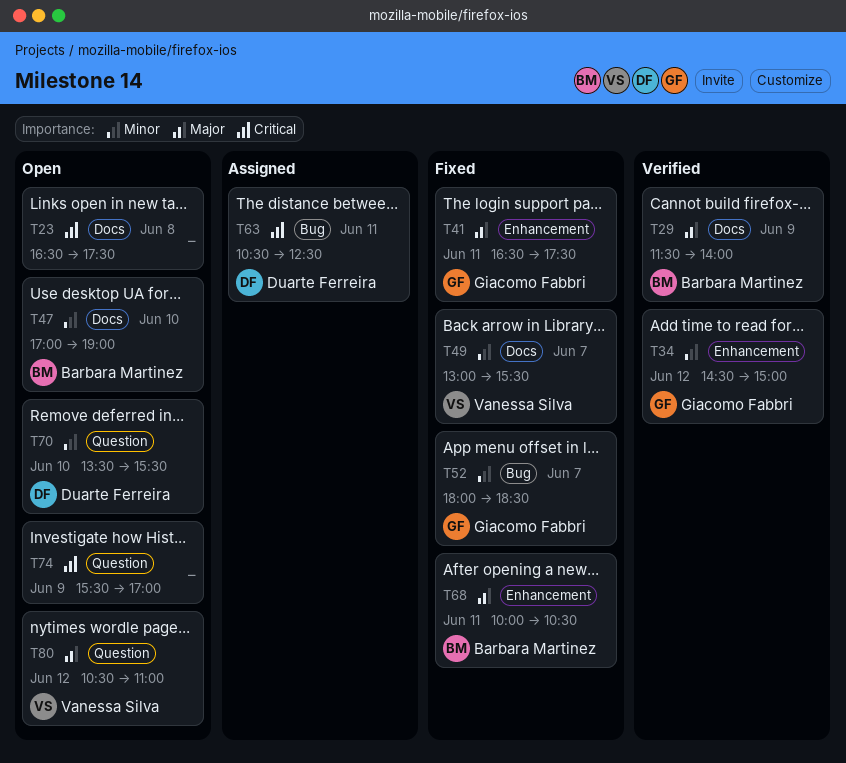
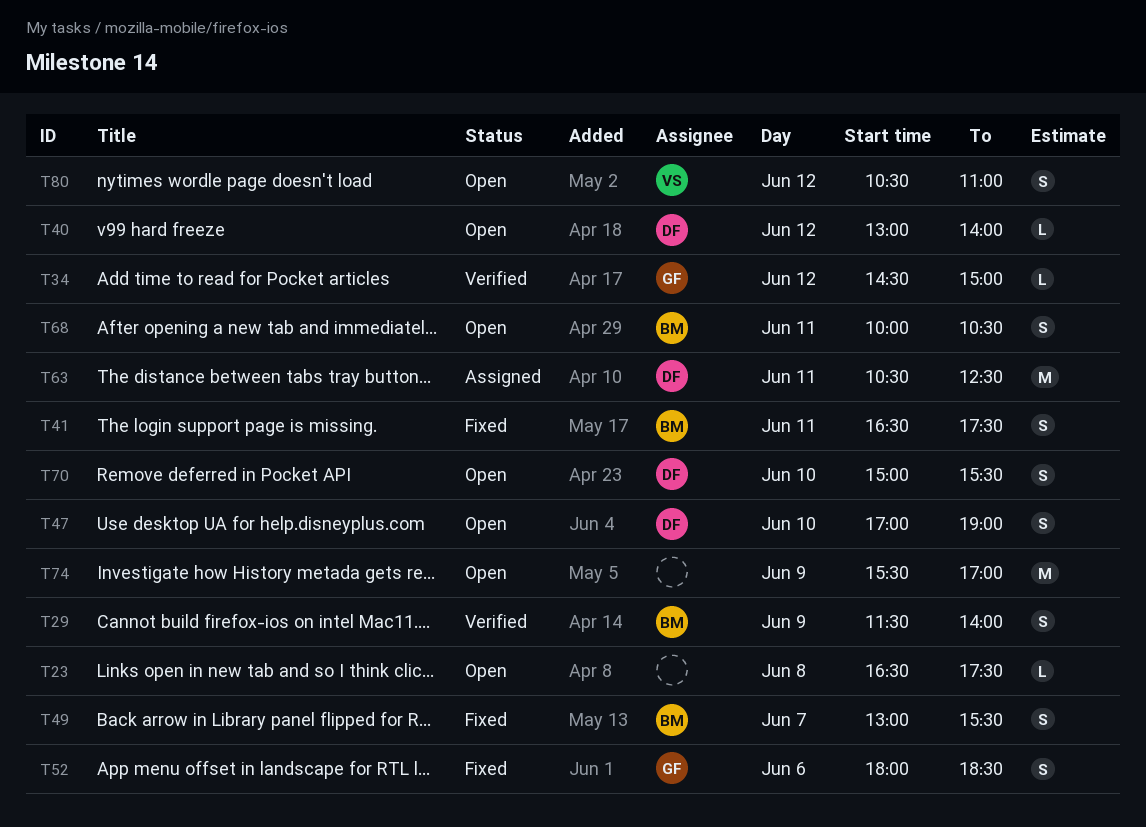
T40: none -> present
T41, owner: Giacomo Fabbri -> Barbara Martinez
T47, owner: Barbara Martinez -> Duarte Ferreira
T49, owner: Vanessa Silva -> Barbara Martinez
T52, day: Jun 7 -> Jun 6
T68, status: Fixed -> Open
T70, begins: 13:30 -> 15:00

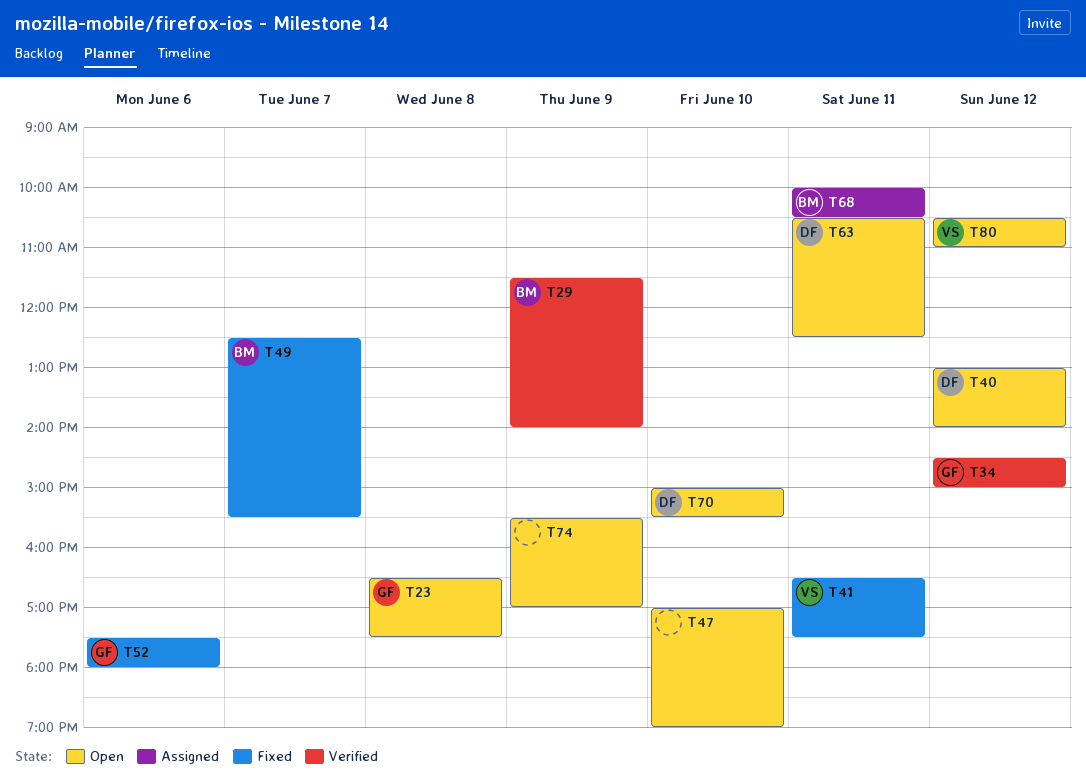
T23, owner: none -> GF
T41, owner: BM -> VS
T47, owner: DF -> none
T49, begins: 13:00 -> 12:30
T52, begins: 18:00 -> 17:30
T52, ends: 18:30 -> 18:00
T63, status: Assigned -> Open
T68, status: Open -> Assigned

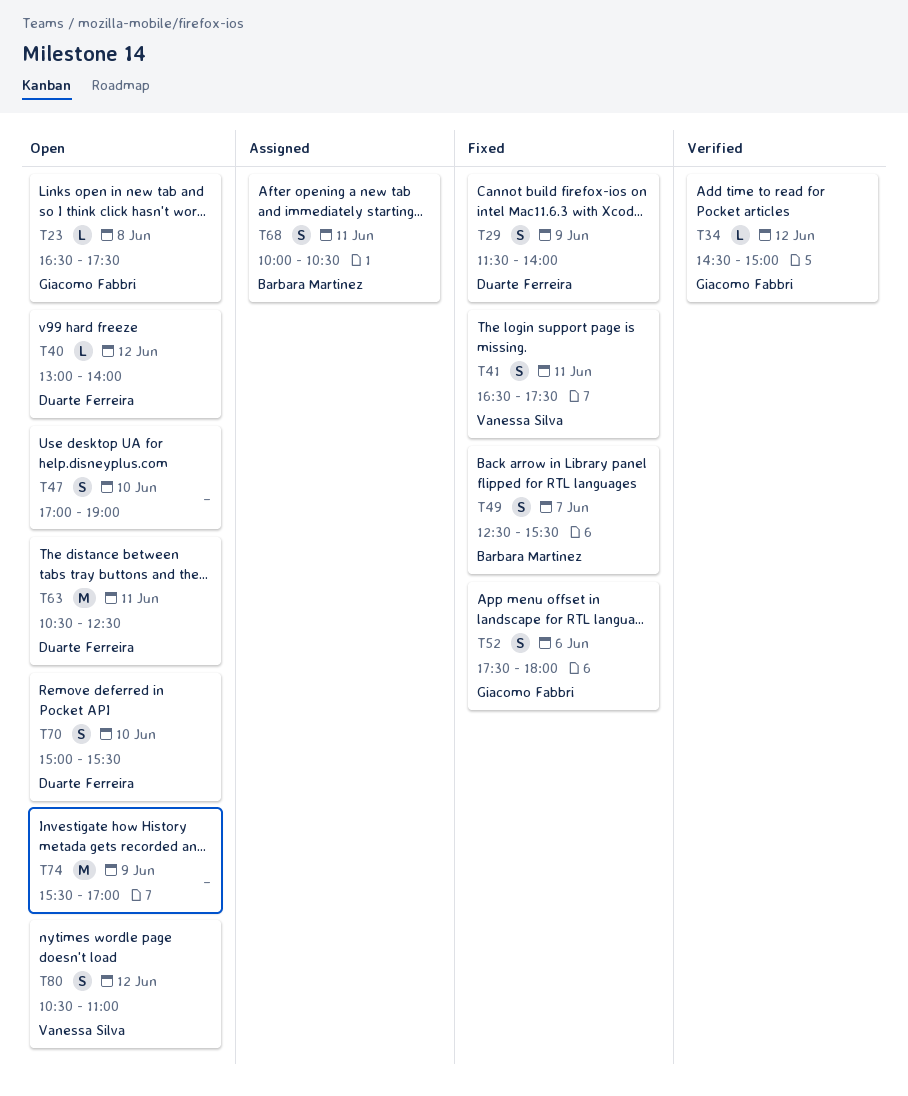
T29, status: Verified -> Fixed
T29, owner: Barbara Martinez -> Duarte Ferreira

